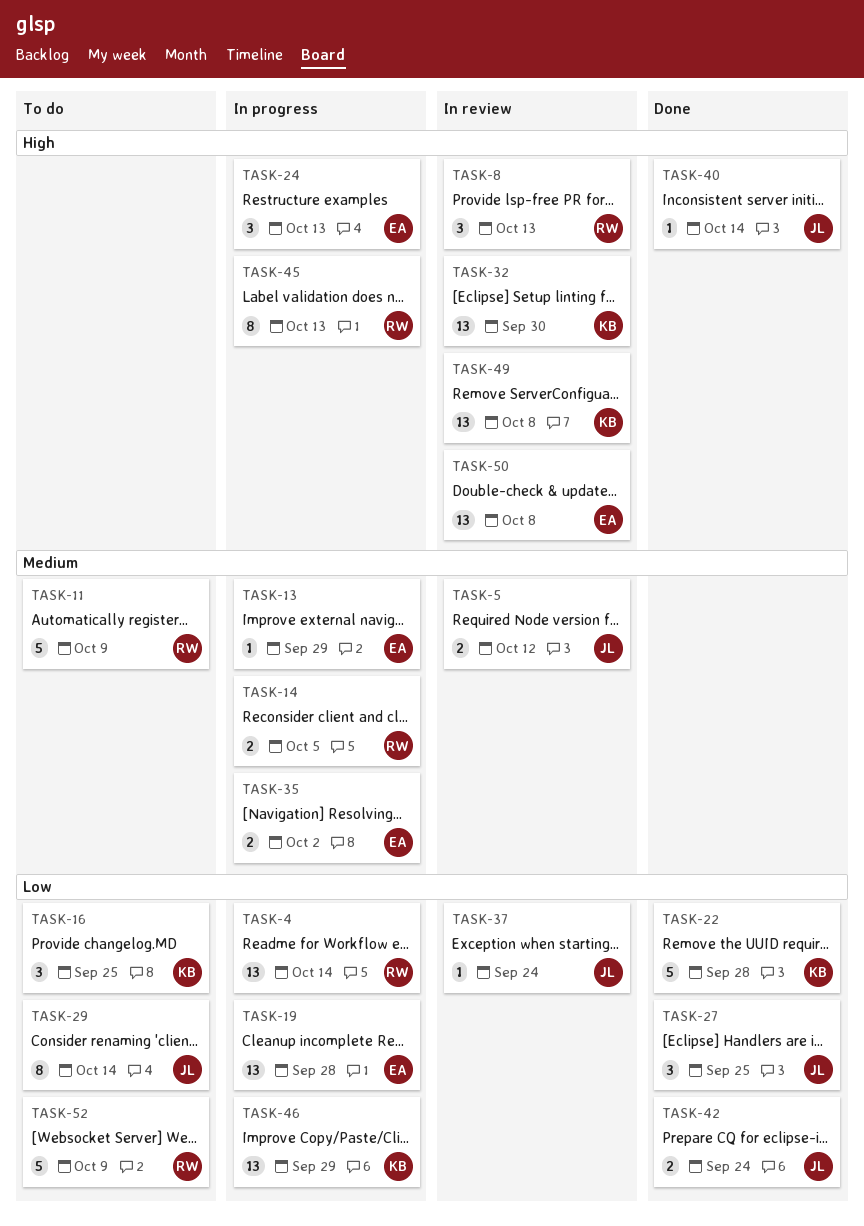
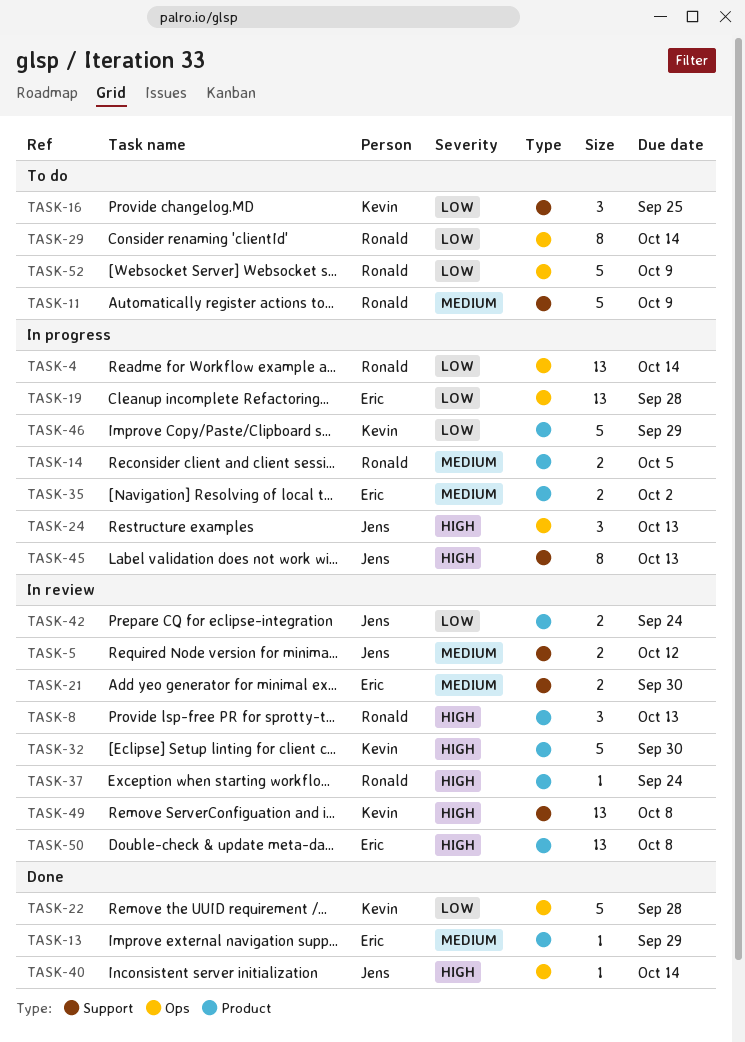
TASK-13, status: In progress -> Done
TASK-21: none -> present
TASK-24, owner: Eric -> Jens
TASK-27: present -> none
TASK-29, owner: Jens -> Ronald
TASK-32, estimate: 13 -> 5
TASK-37, owner: Jens -> Ronald
TASK-37, priority: Low -> High
TASK-42, status: Done -> In review
TASK-45, owner: Ronald -> Jens
TASK-46, estimate: 13 -> 5

